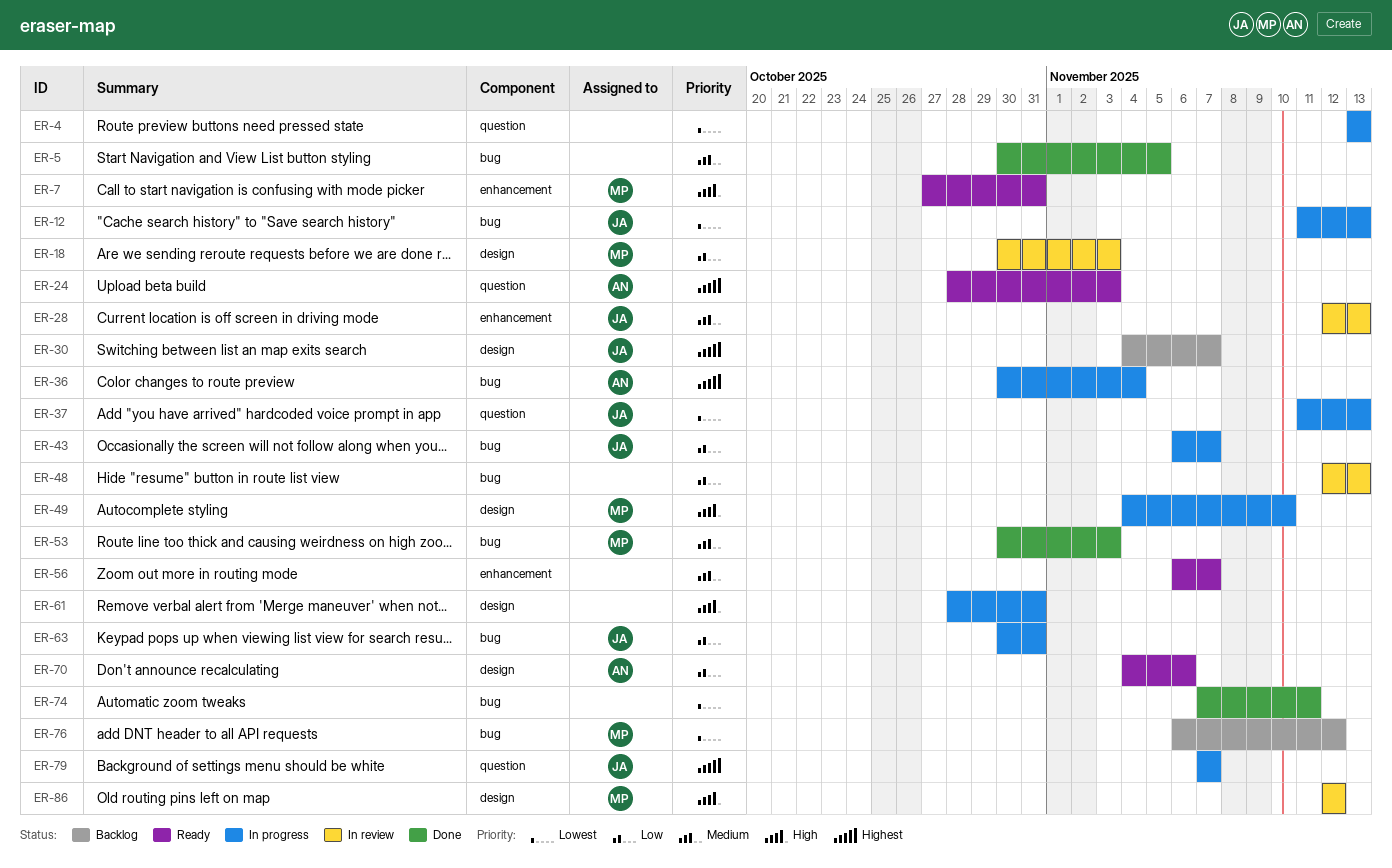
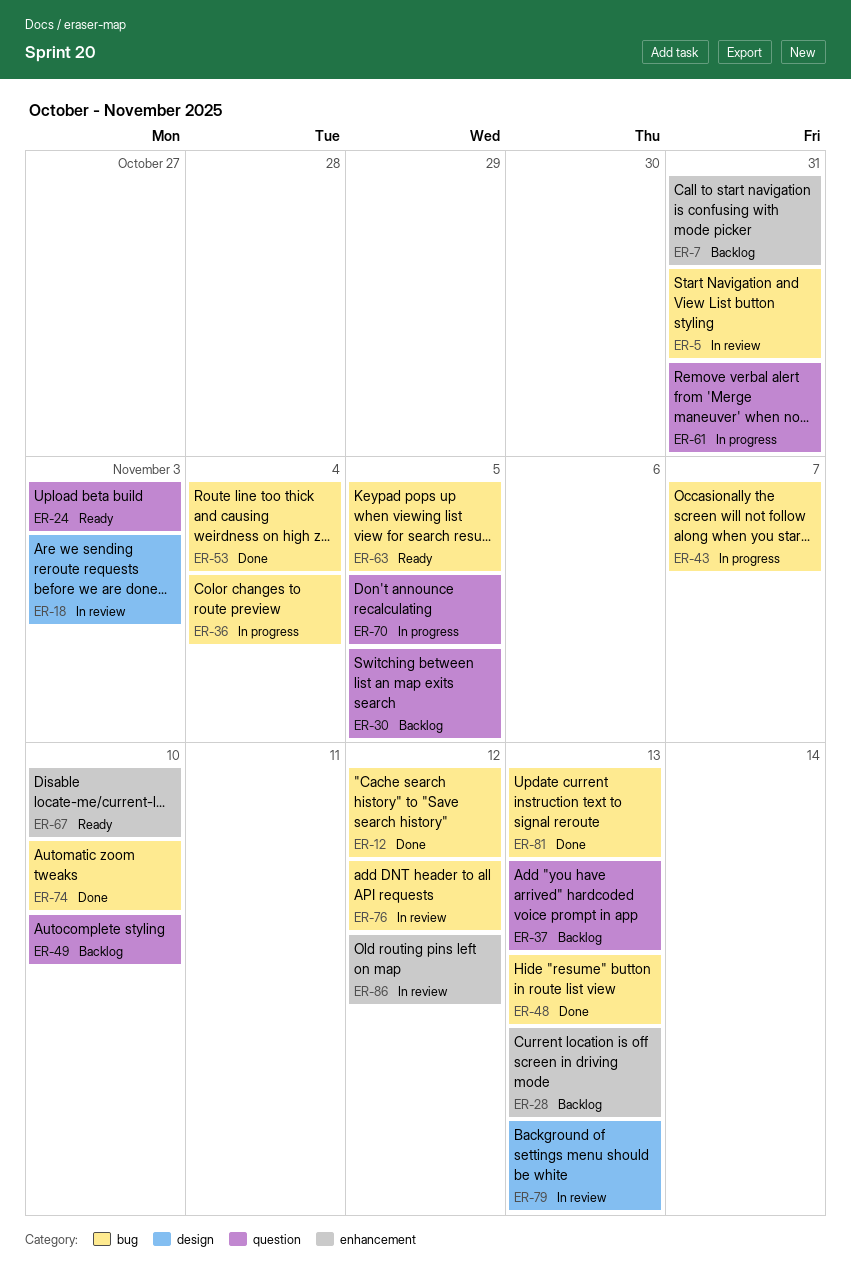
ER-4: present -> none
ER-5, status: Done -> In review
ER-5, due: Nov 5 -> Oct 31
ER-7, status: Ready -> Backlog
ER-12, status: In progress -> Done
ER-12, due: Nov 13 -> Nov 12
ER-28, status: In review -> Backlog
ER-30, label: design -> question
ER-30, due: Nov 7 -> Nov 5
ER-37, status: In progress -> Backlog
ER-48, status: In review -> Done
ER-49, status: In progress -> Backlog
ER-49, label: design -> question
ER-53, due: Nov 3 -> Nov 4
ER-56: present -> none
ER-61, label: design -> question
ER-63, status: In progress -> Ready
ER-63, due: Oct 31 -> Nov 5
ER-67: none -> present
ER-70, status: Ready -> In progress
ER-70, label: design -> question
ER-70, due: Nov 6 -> Nov 5
ER-74, due: Nov 11 -> Nov 10
ER-76, status: Backlog -> In review
ER-79, status: In progress -> In review
ER-79, label: question -> design
ER-79, due: Nov 7 -> Nov 13
ER-81: none -> present
ER-86, label: design -> enhancement

